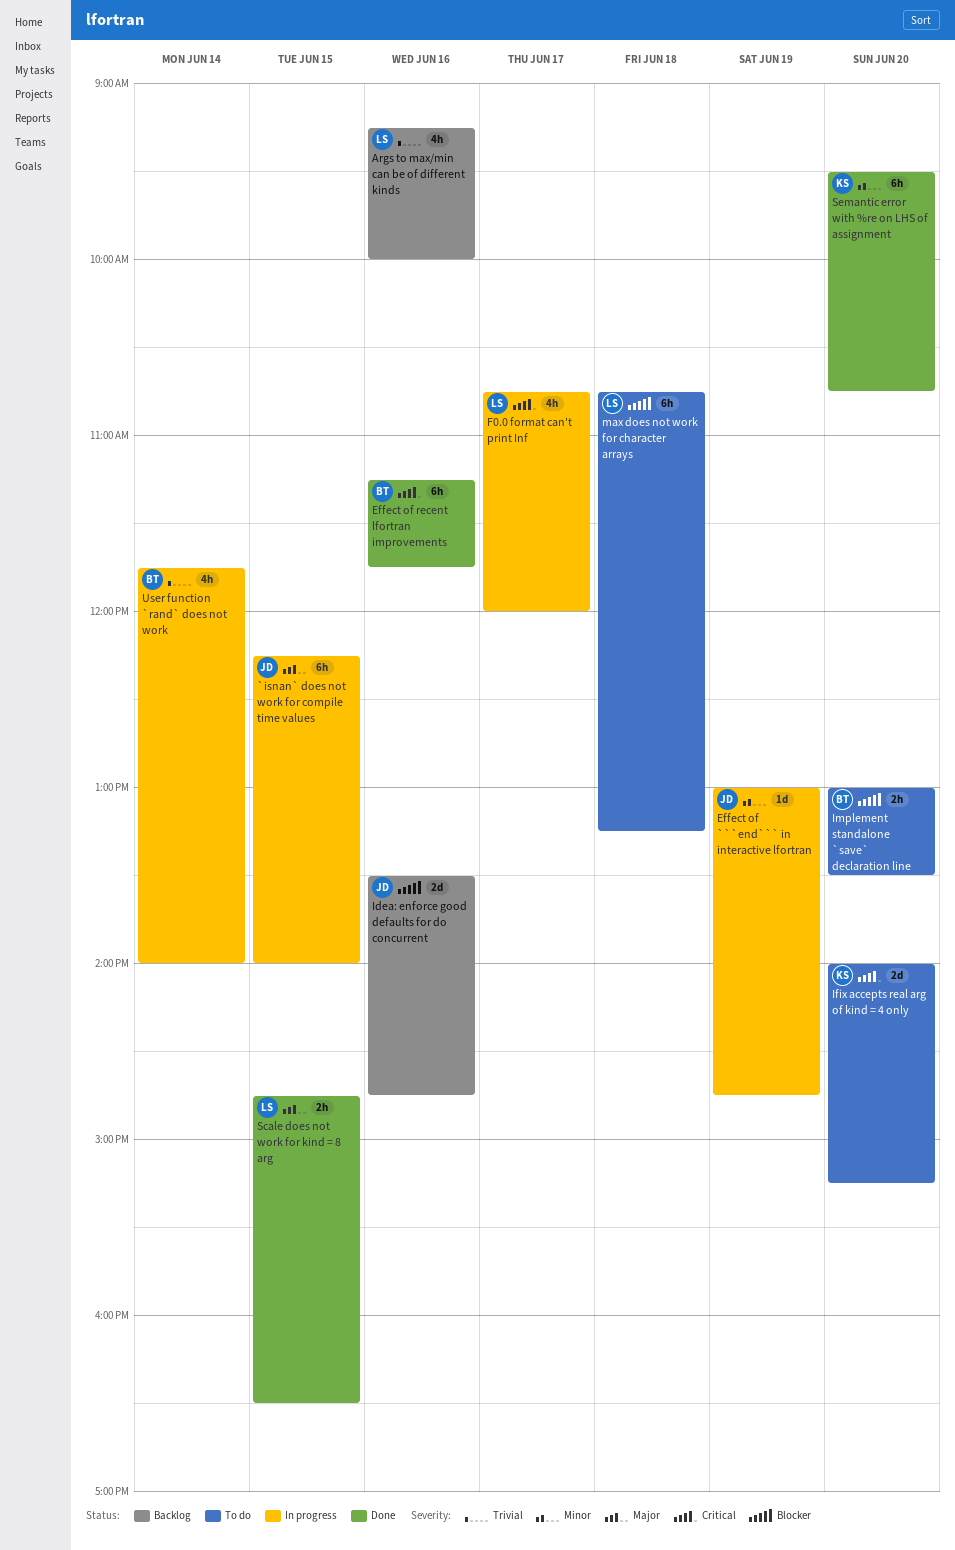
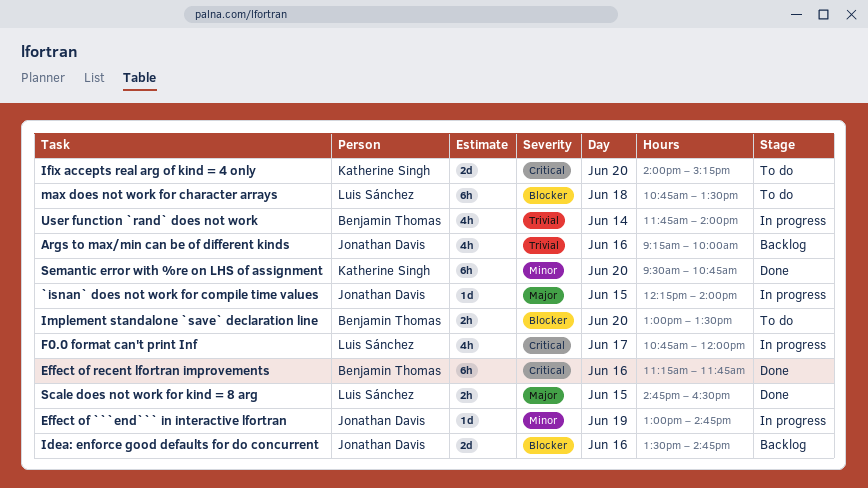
`isnan` does not work for compile time values, estimate: 6h -> 1d
Args to max/min can be of different kinds, owner: Luis Sánchez -> Jonathan Davis
max does not work for character arrays, ends: 13:15 -> 13:30

